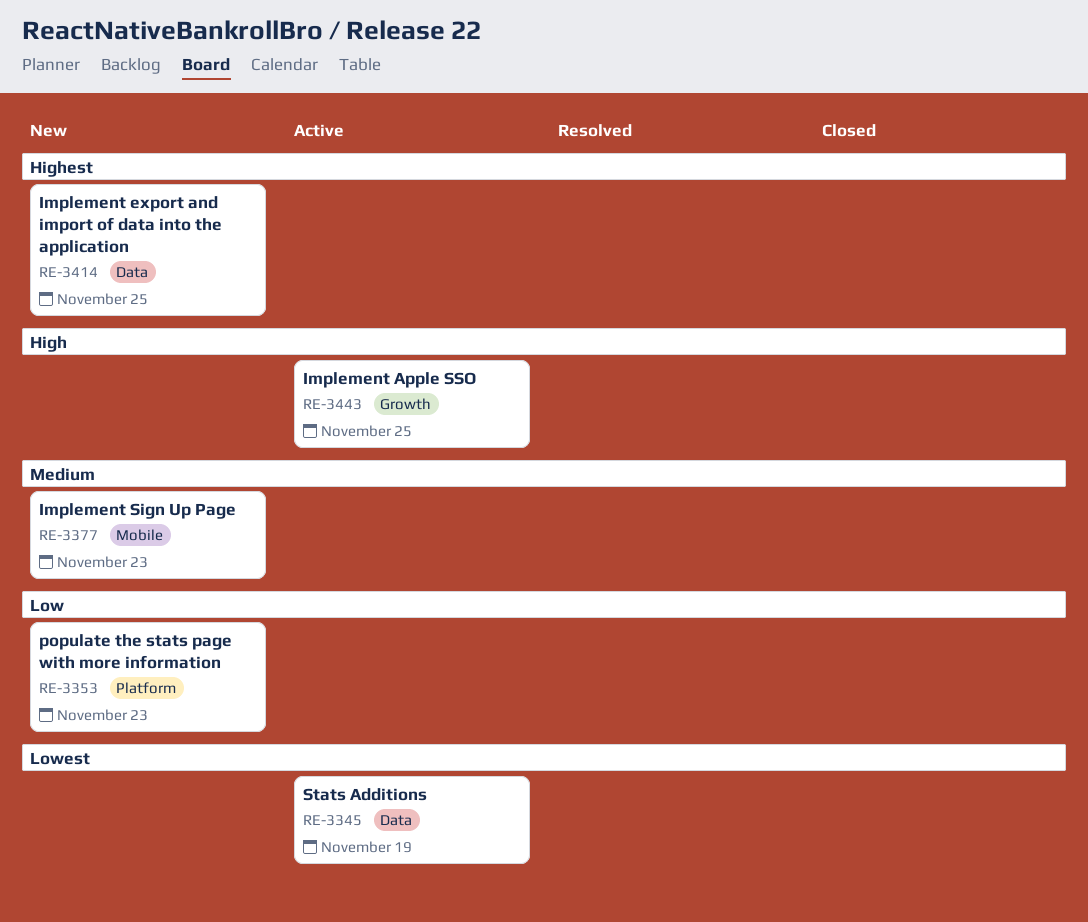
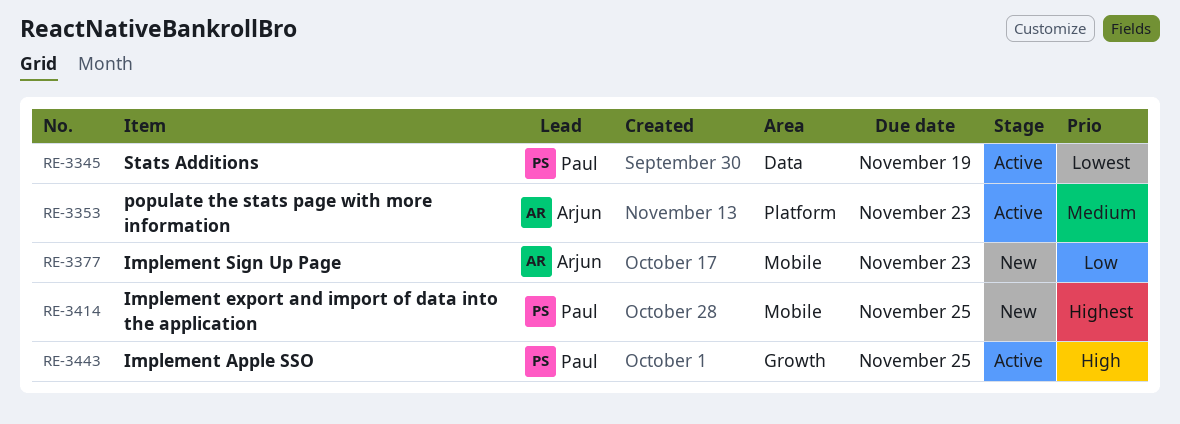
RE-3353, status: New -> Active
RE-3353, priority: Low -> Medium
RE-3377, priority: Medium -> Low
RE-3414, label: Data -> Mobile

